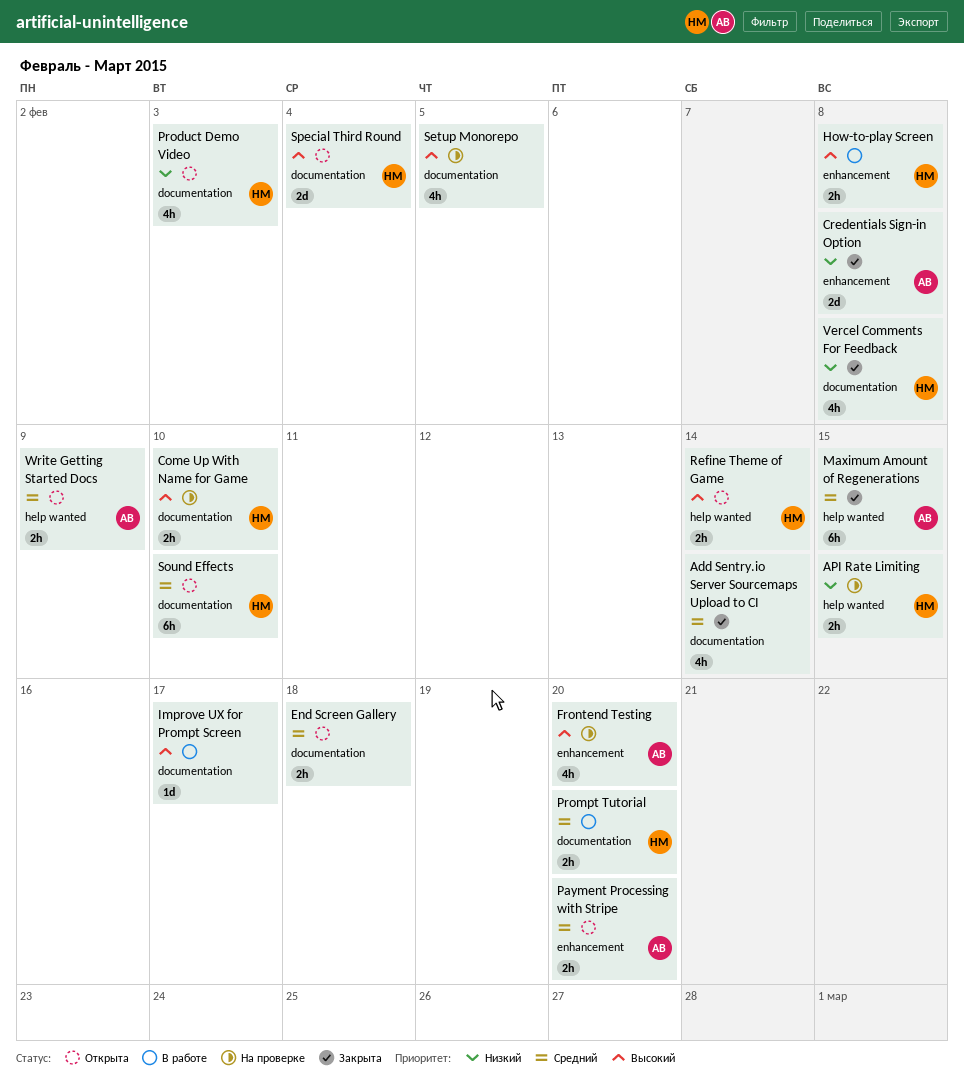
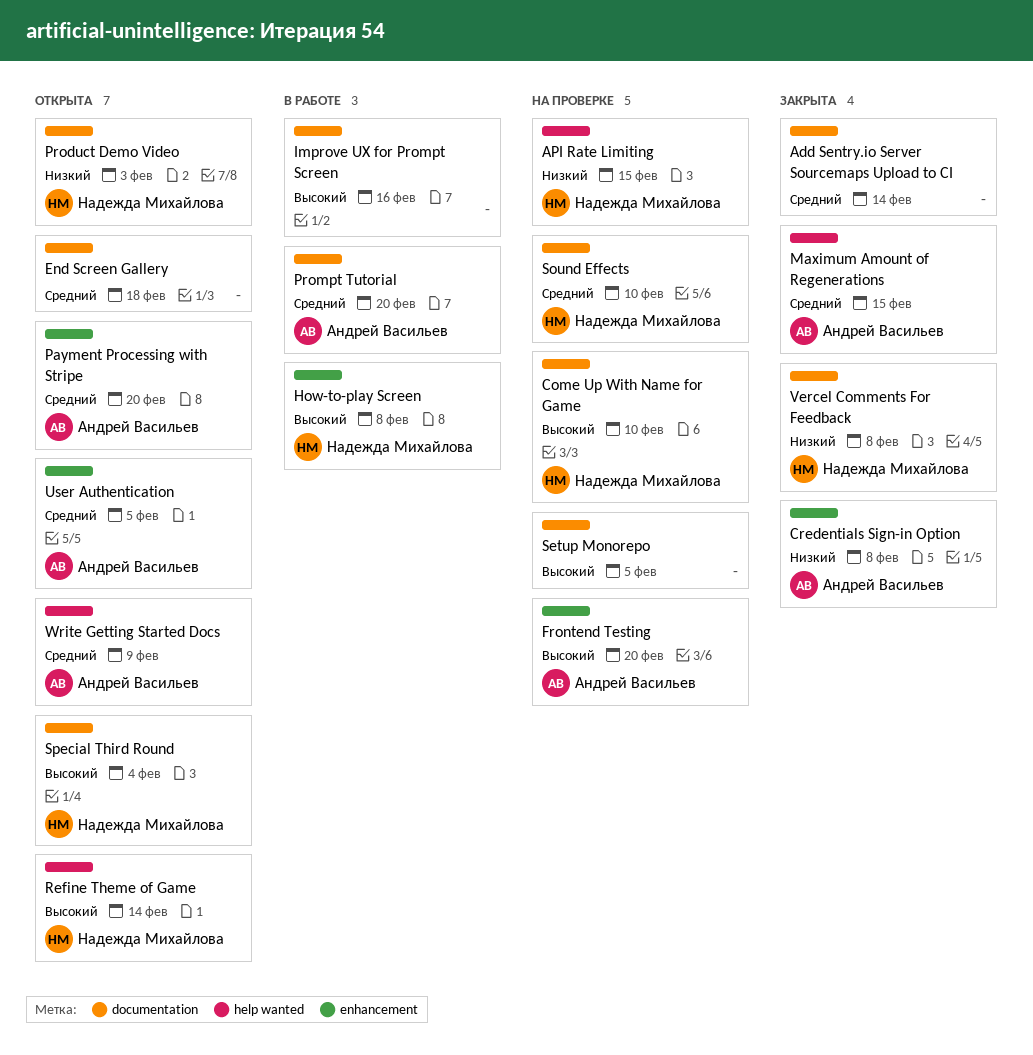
Improve UX for Prompt Screen, due: Feb 17 -> Feb 16
Prompt Tutorial, owner: Надежда Михайлова -> Андрей Васильев
Sound Effects, status: Открыта -> На проверке
User Authentication: none -> present

